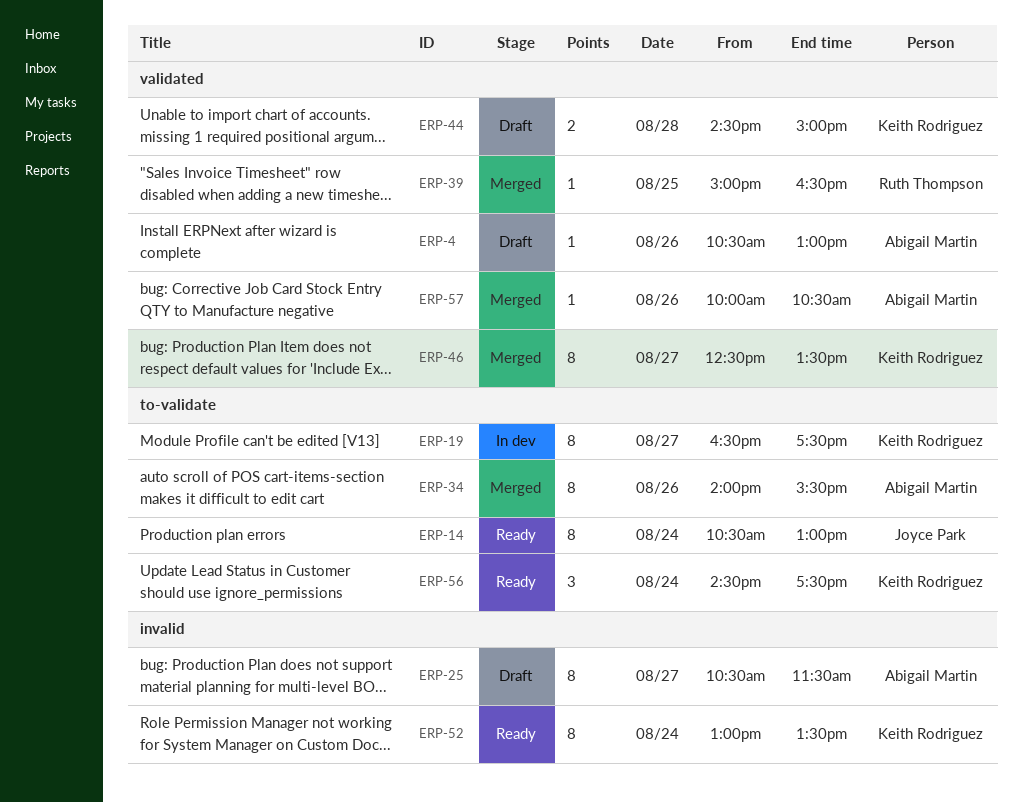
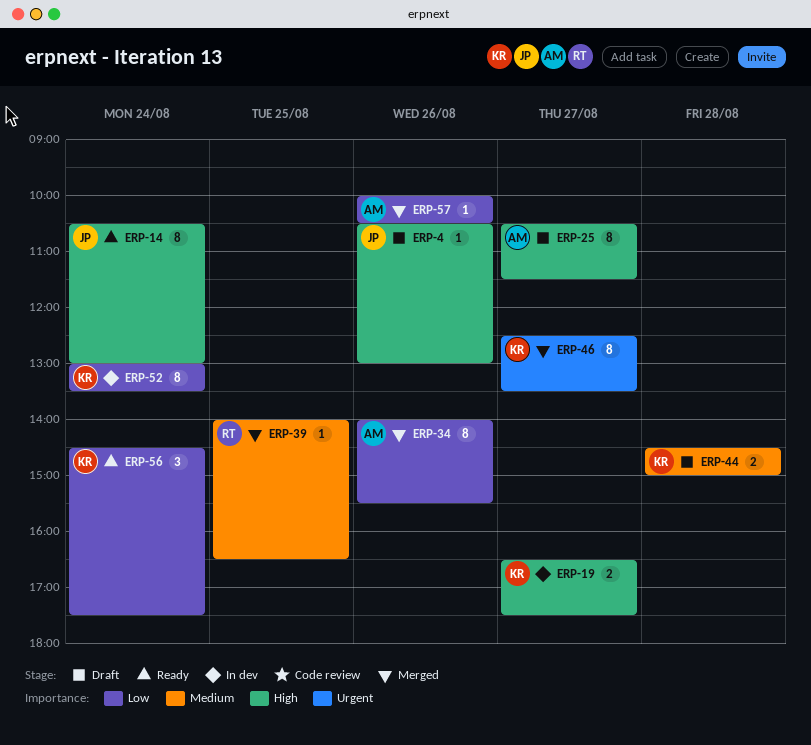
ERP-4, owner: Abigail Martin -> Joyce Park
ERP-19, estimate: 8 -> 2
ERP-39, begins: 15:00 -> 14:00
ERP-52, status: Ready -> In dev

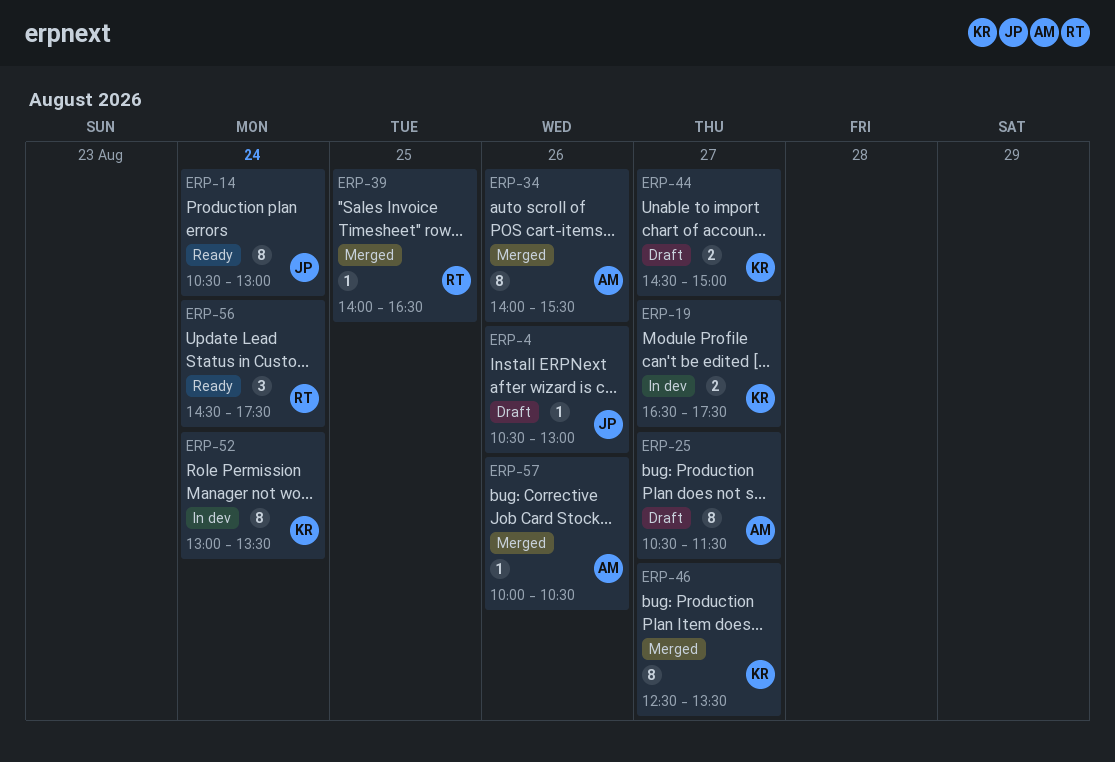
ERP-44, day: Aug 28 -> Aug 27
ERP-56, owner: KR -> RT

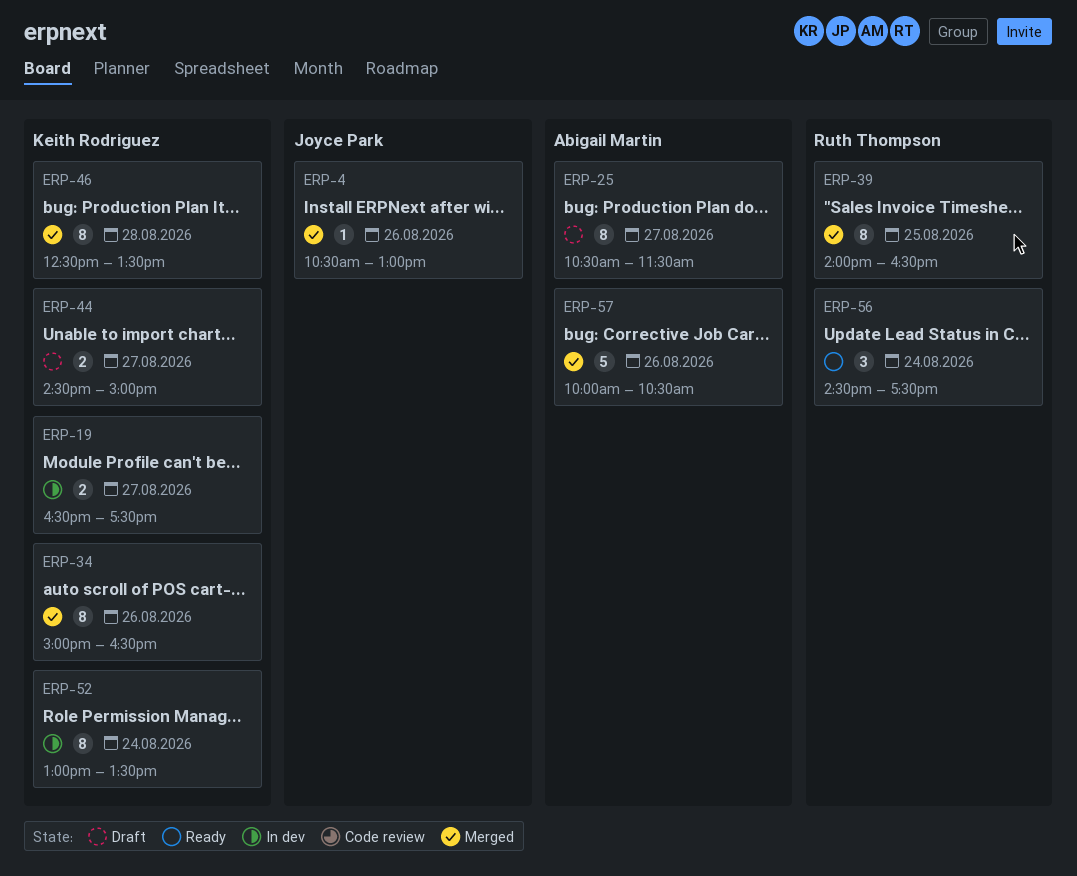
ERP-4, status: Draft -> Merged
ERP-14: present -> none
ERP-34, owner: Abigail Martin -> Keith Rodriguez
ERP-34, begins: 14:00 -> 15:00
ERP-34, ends: 15:30 -> 16:30
ERP-39, estimate: 1 -> 8
ERP-46, day: Aug 27 -> Aug 28
ERP-57, estimate: 1 -> 5

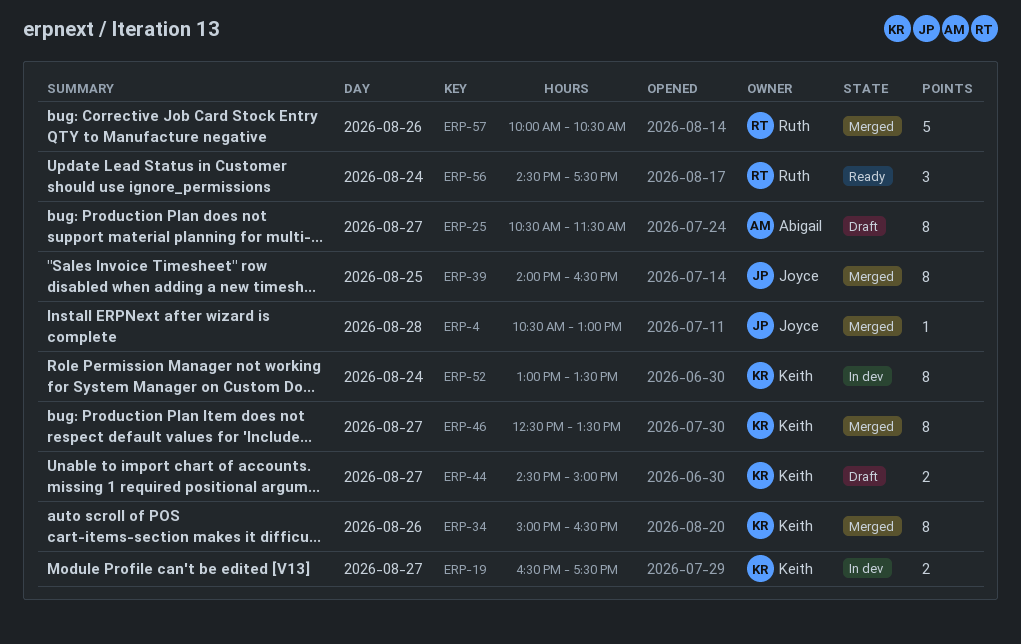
ERP-4, day: Aug 26 -> Aug 28
ERP-39, owner: Ruth Thompson -> Joyce Park
ERP-46, day: Aug 28 -> Aug 27
ERP-57, owner: Abigail Martin -> Ruth Thompson

